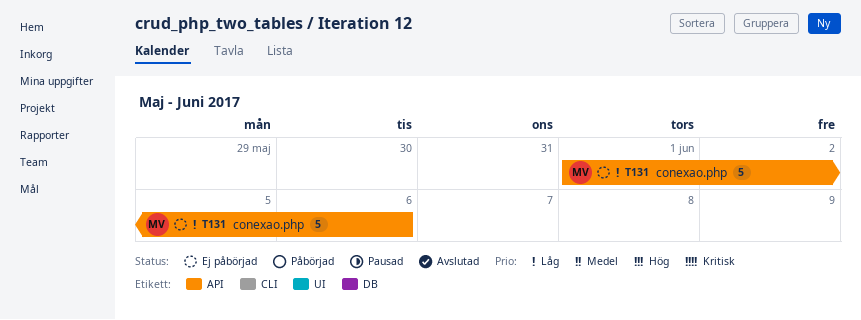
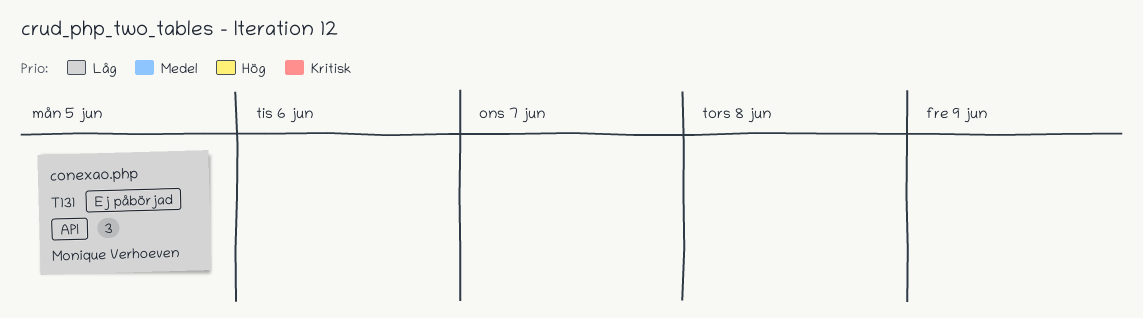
T131, estimate: 5 -> 3
T131, due: Jun 6 -> Jun 5

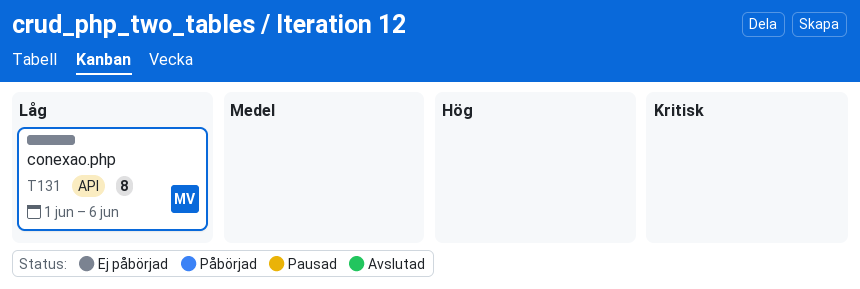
T131, estimate: 3 -> 8
T131, due: Jun 5 -> Jun 6

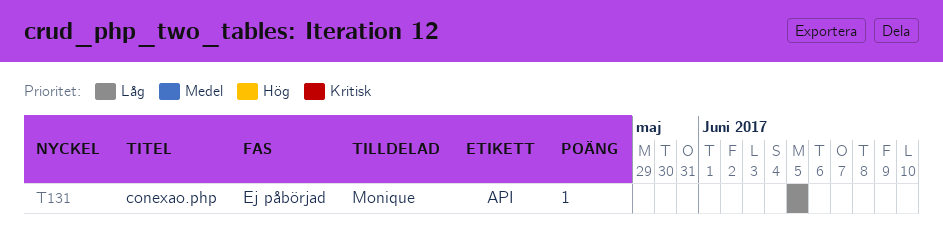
T131, estimate: 8 -> 1
T131, start: Jun 1 -> Jun 5
T131, due: Jun 6 -> Jun 5

